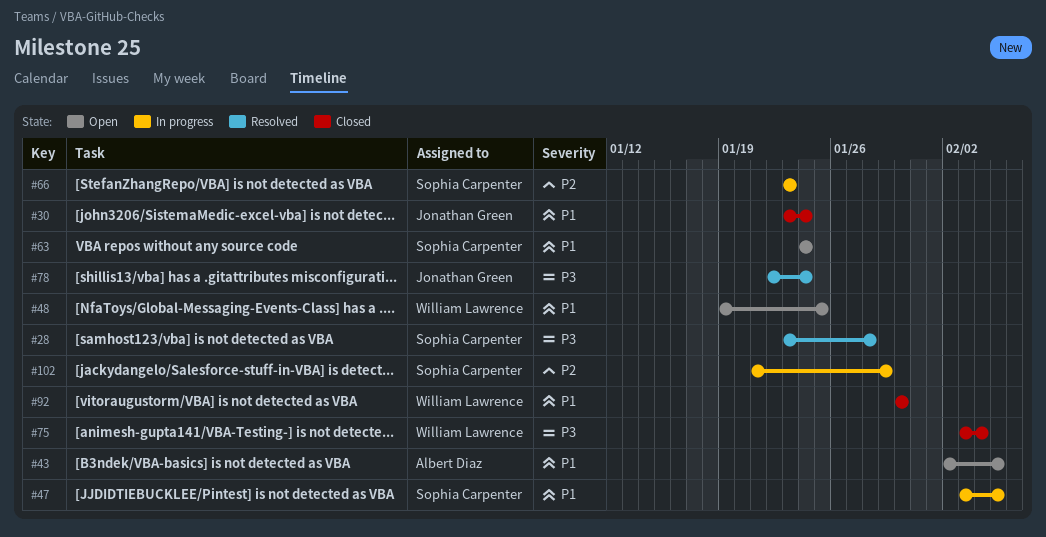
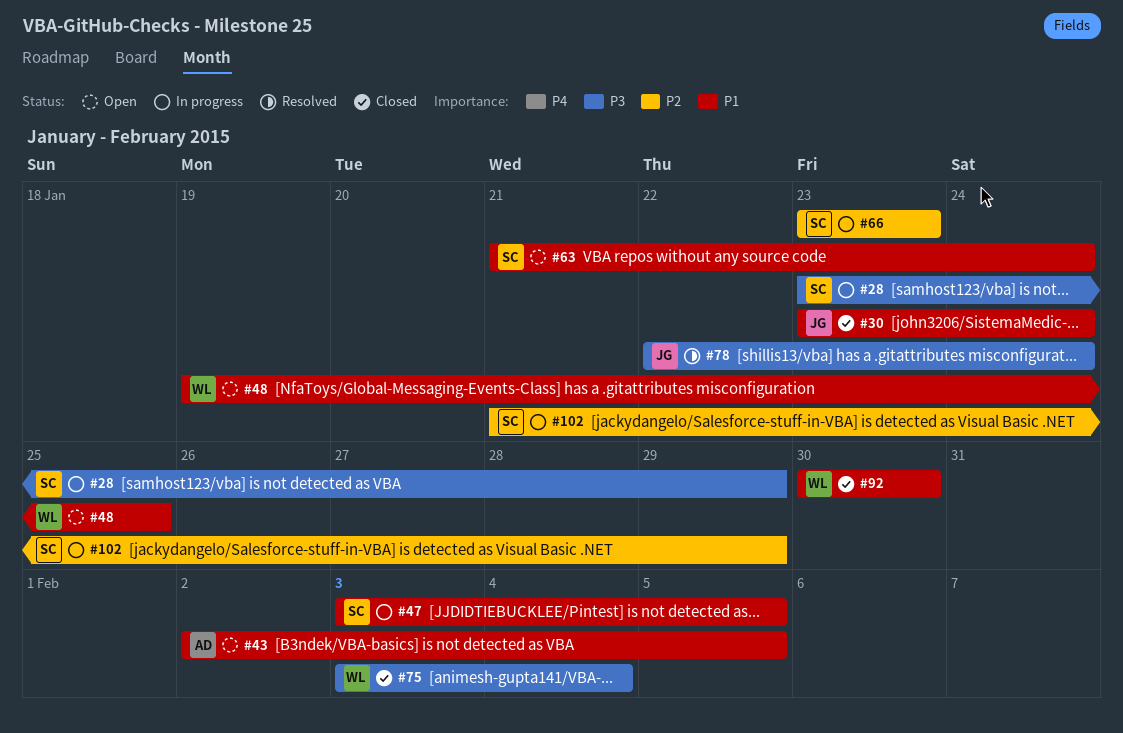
#28, status: Resolved -> In progress
#28, due: Jan 28 -> Jan 29
#63, start: Jan 24 -> Jan 21

